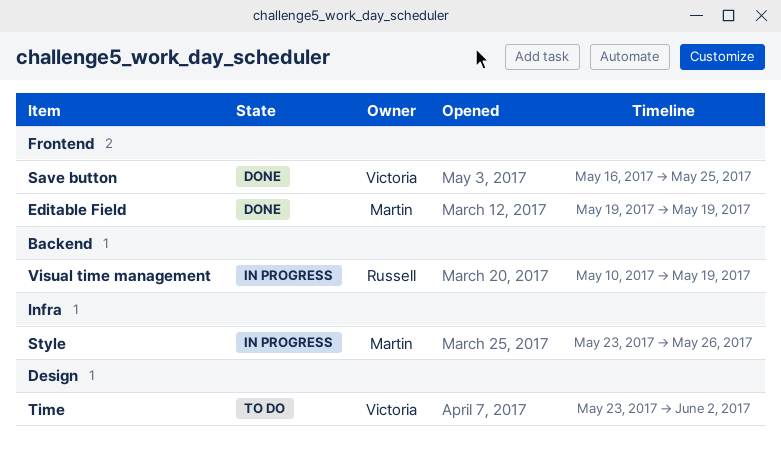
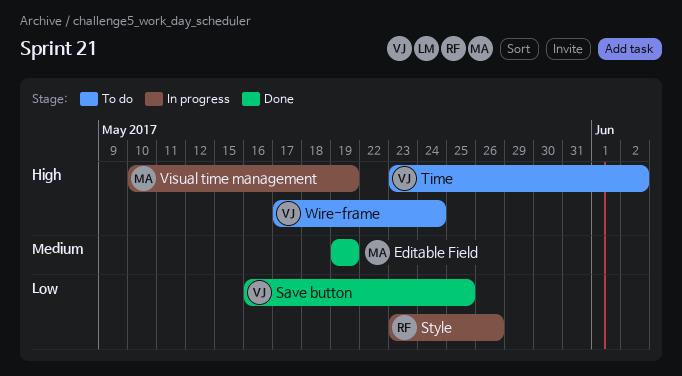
Style, owner: Martin -> Russell
Visual time management, owner: Russell -> Martin
Wire-frame: none -> present

